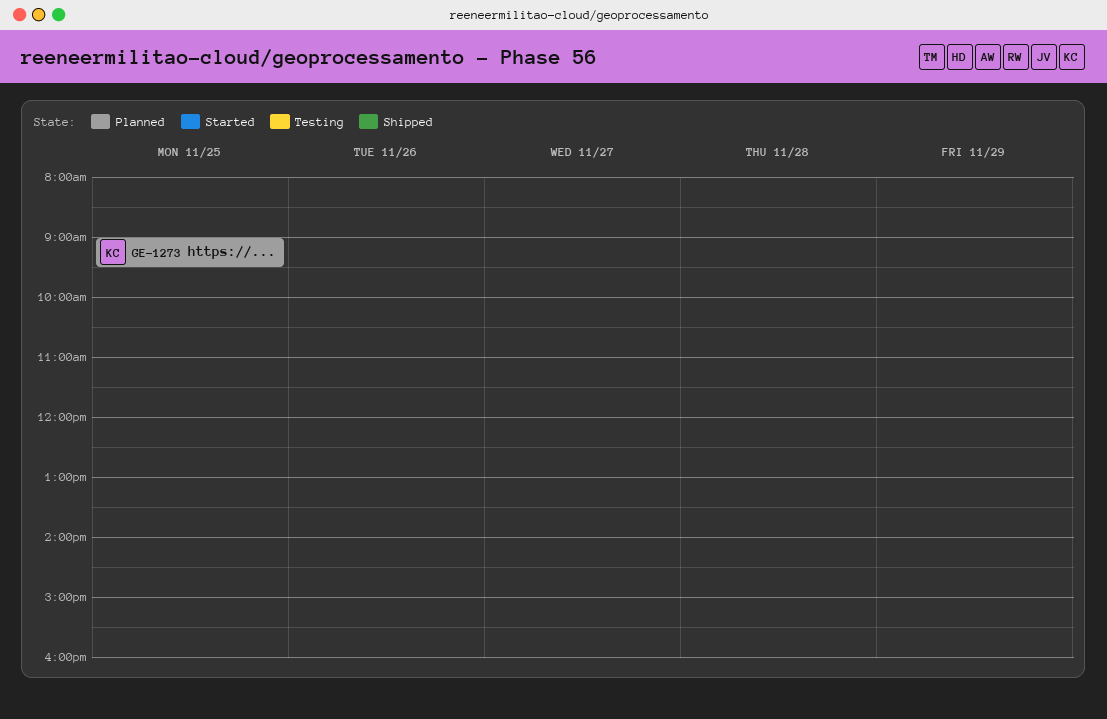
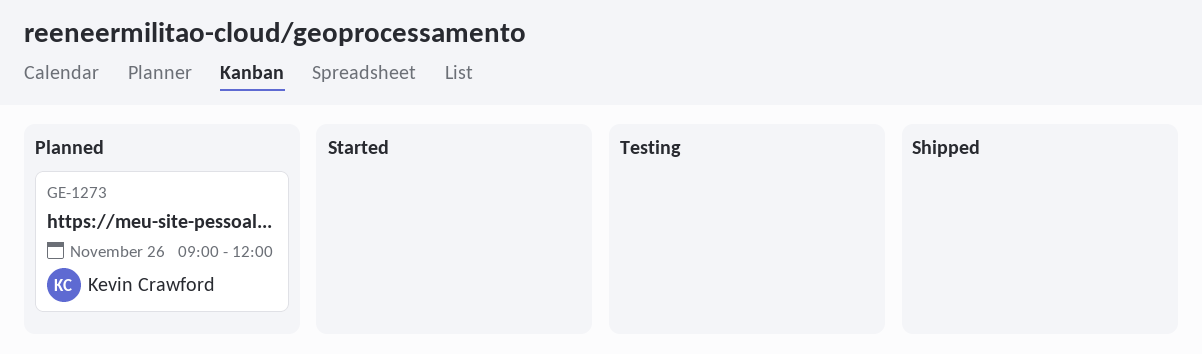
GE-1273, day: Nov 25 -> Nov 26
GE-1273, ends: 09:30 -> 12:00

